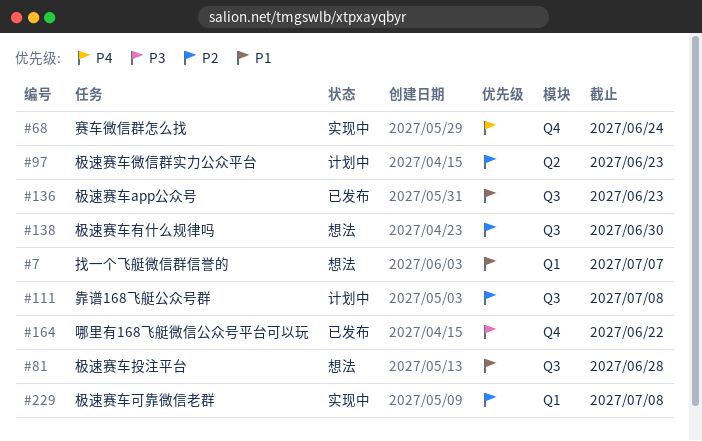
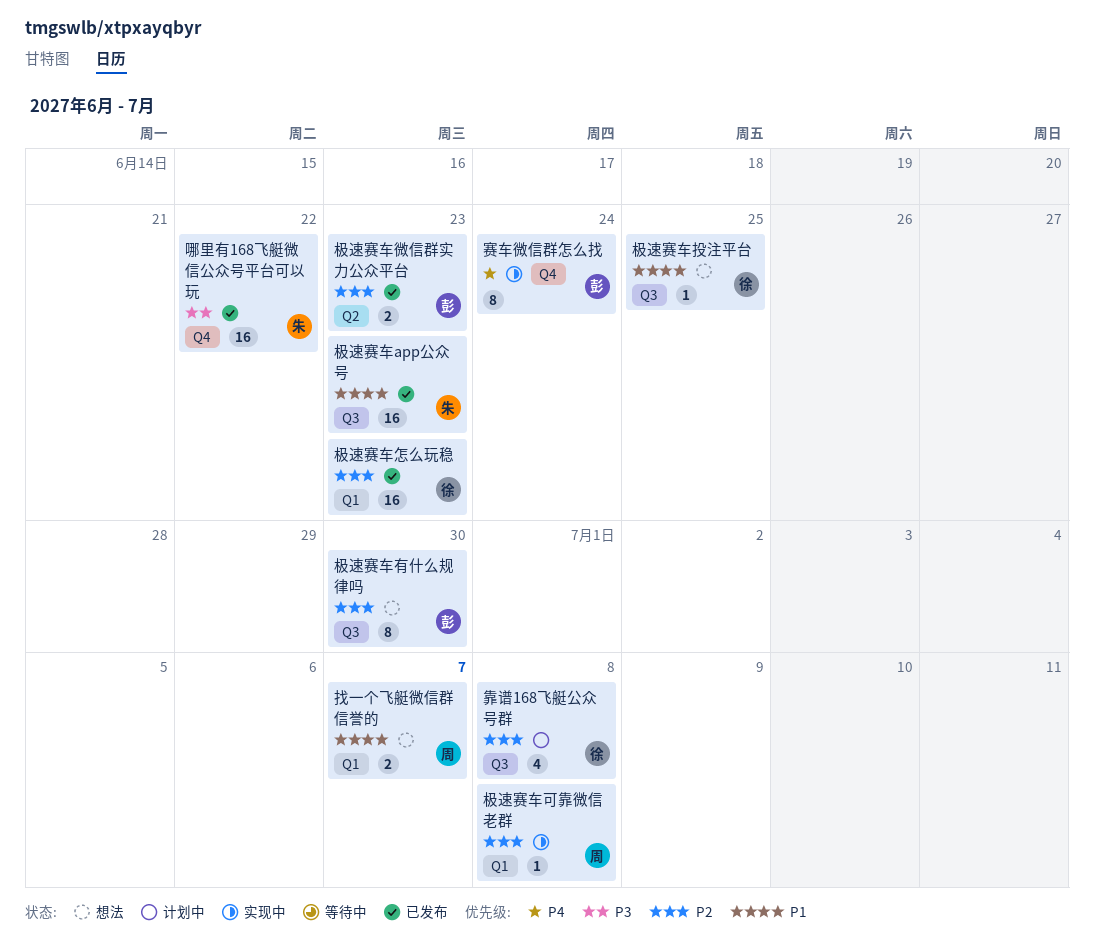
极速赛车微信群实力公众平台, status: 计划中 -> 已发布
极速赛车怎么玩稳: none -> present
极速赛车投注平台, due: Jun 28 -> Jun 25

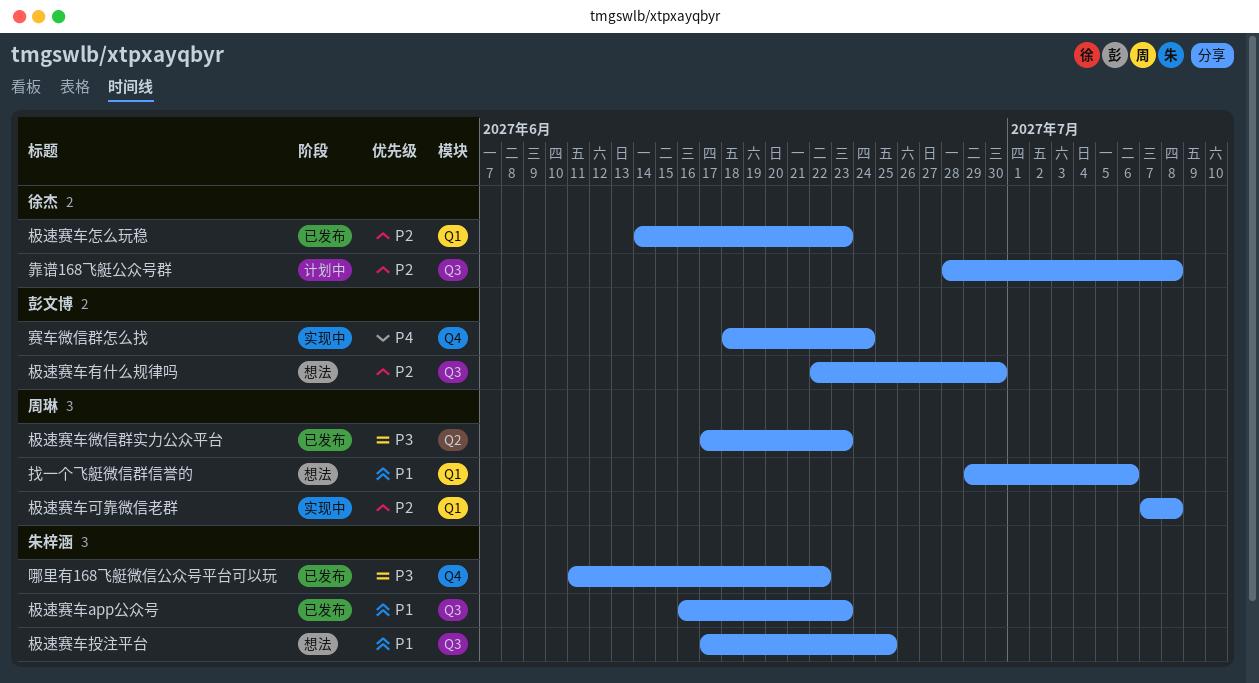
找一个飞艇微信群信誉的, due: Jul 7 -> Jul 6
极速赛车微信群实力公众平台, owner: 彭文博 -> 周琳
极速赛车微信群实力公众平台, priority: P2 -> P3
极速赛车投注平台, owner: 徐杰 -> 朱梓涵

